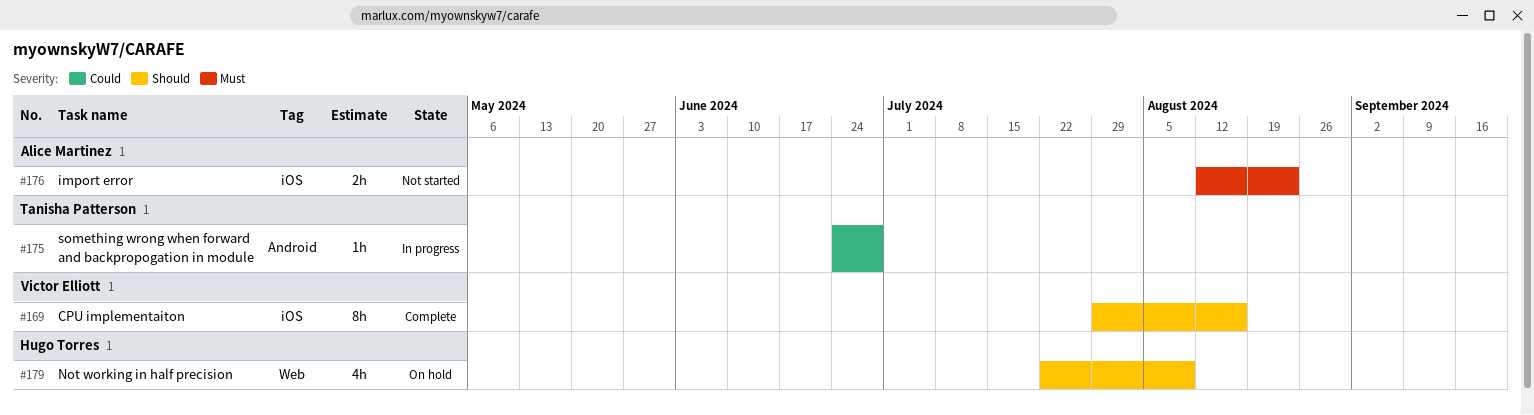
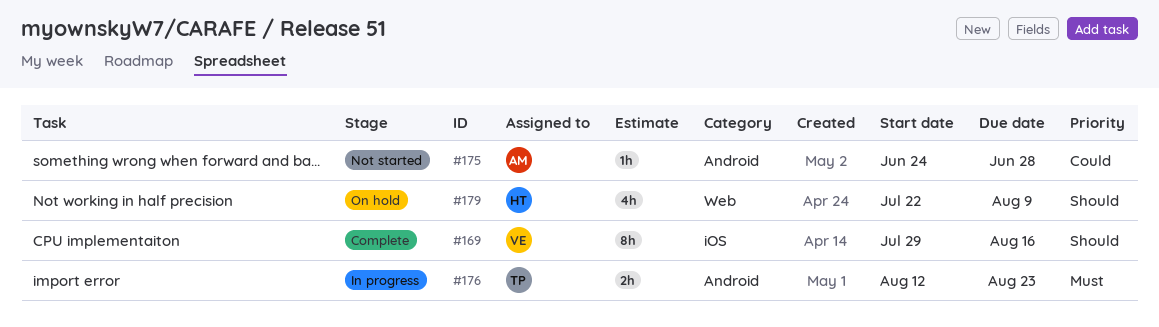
#175, status: In progress -> Not started
#175, owner: Tanisha Patterson -> Alice Martinez
#176, status: Not started -> In progress
#176, owner: Alice Martinez -> Tanisha Patterson
#176, label: iOS -> Android

